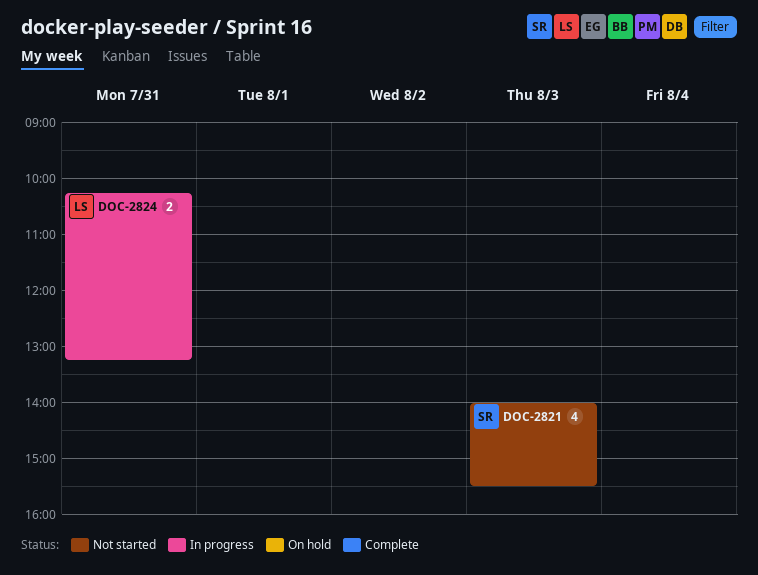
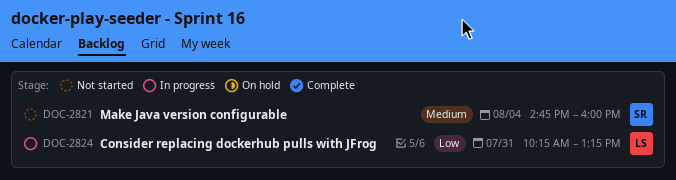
DOC-2821, day: Aug 3 -> Aug 4
DOC-2821, begins: 14:00 -> 14:45
DOC-2821, ends: 15:30 -> 16:00

